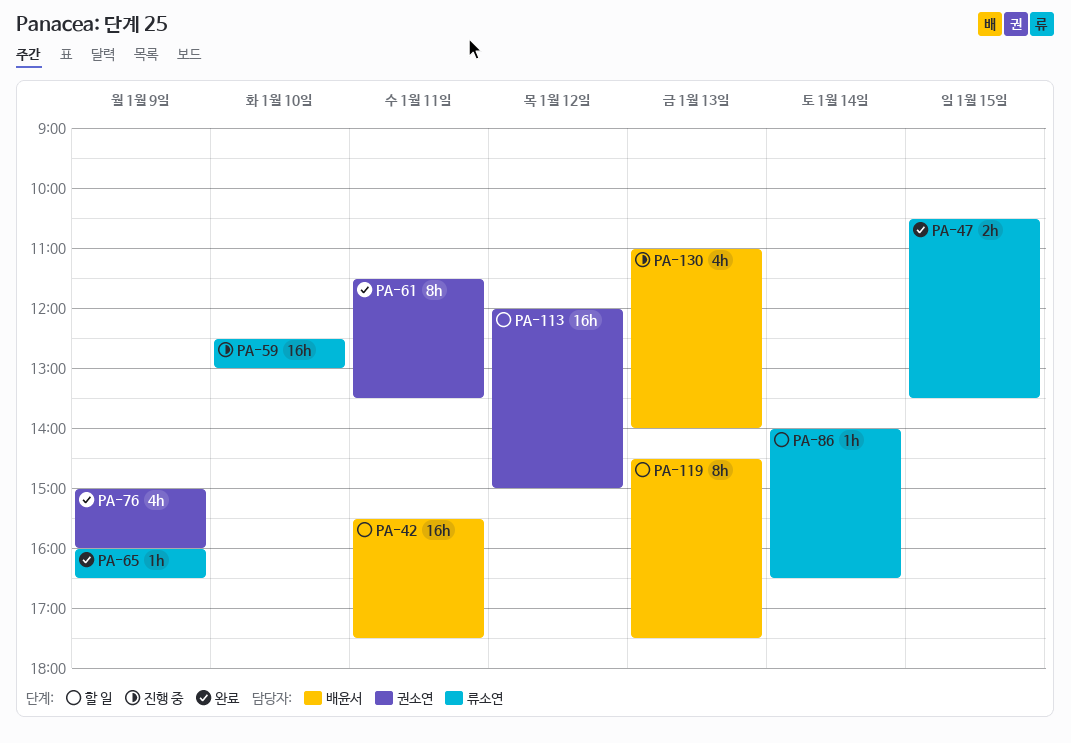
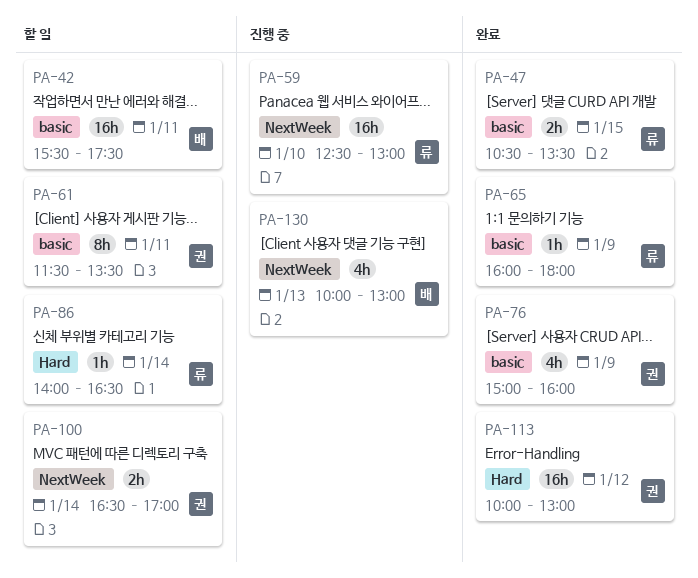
PA-61, status: 완료 -> 할 일
PA-65, ends: 16:30 -> 18:00
PA-100: none -> present
PA-113, status: 할 일 -> 완료
PA-113, begins: 12:00 -> 10:00
PA-113, ends: 15:00 -> 13:00
PA-119: present -> none
PA-130, begins: 11:00 -> 10:00
PA-130, ends: 14:00 -> 13:00

